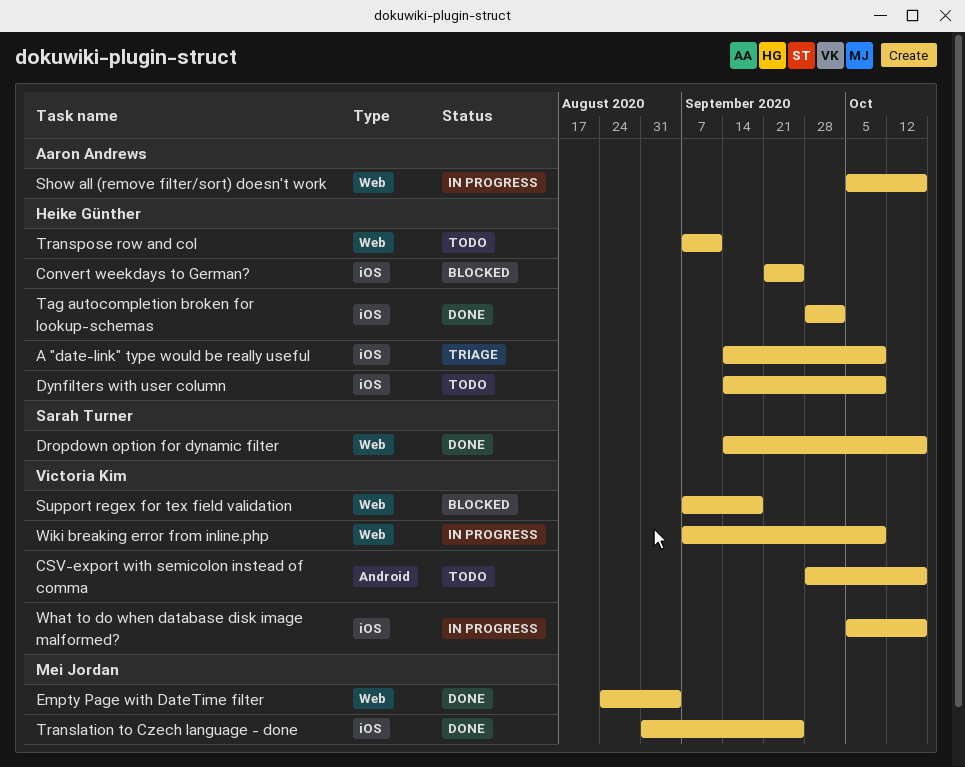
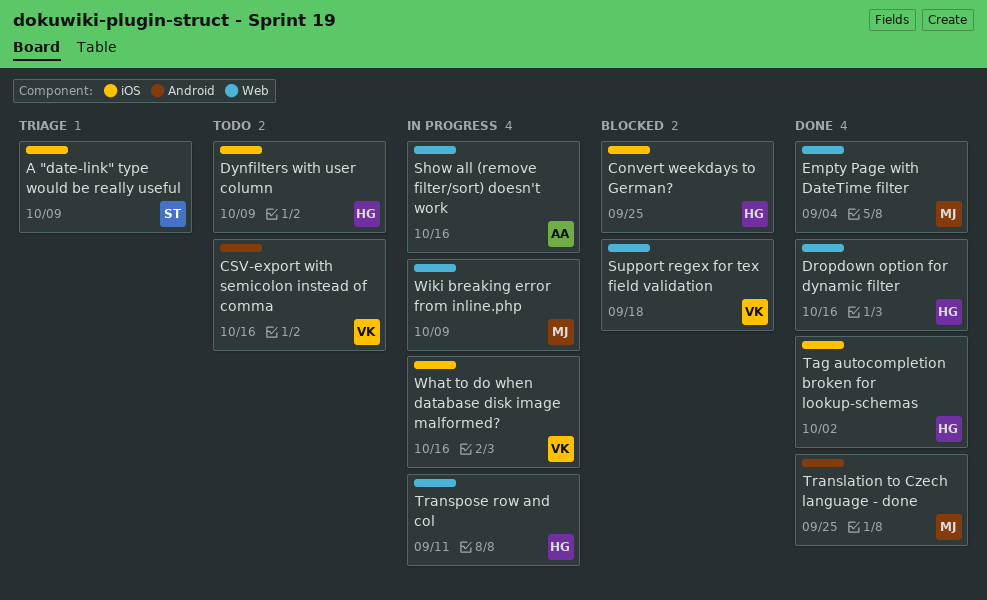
A "date-link" type would be really useful, owner: Heike Günther -> Sarah Turner
Dropdown option for dynamic filter, owner: Sarah Turner -> Heike Günther
Translation to Czech language - done, label: iOS -> Android
Transpose row and col, status: Todo -> In progress
Wiki breaking error from inline.php, owner: Victoria Kim -> Mei Jordan

